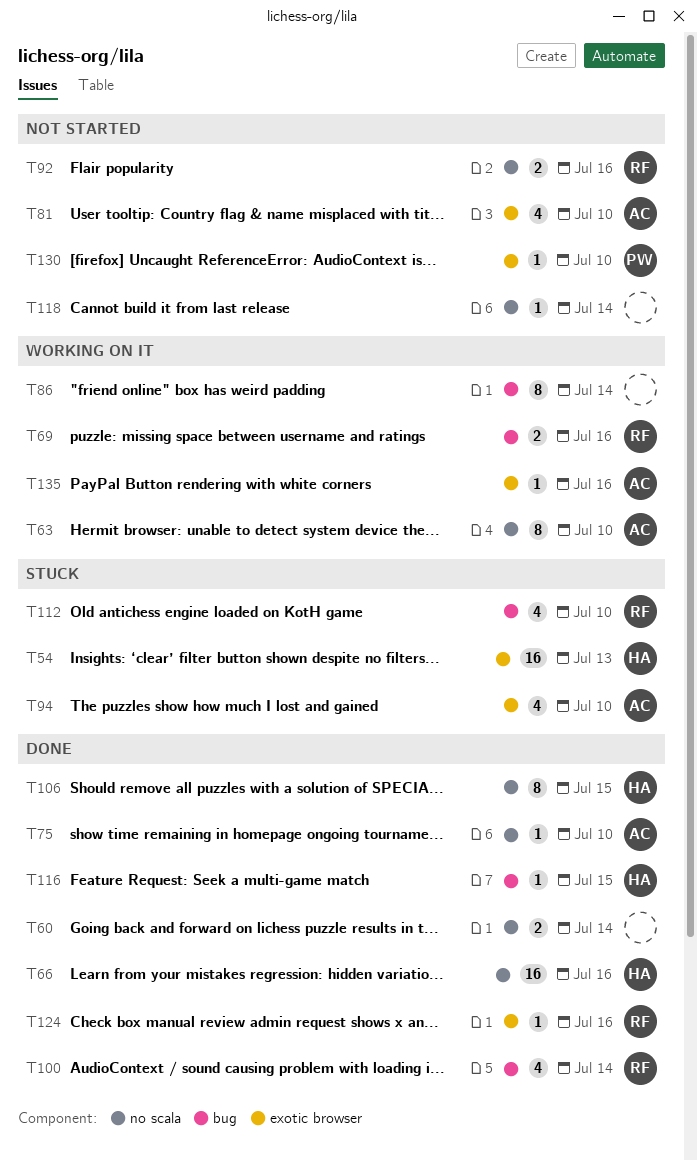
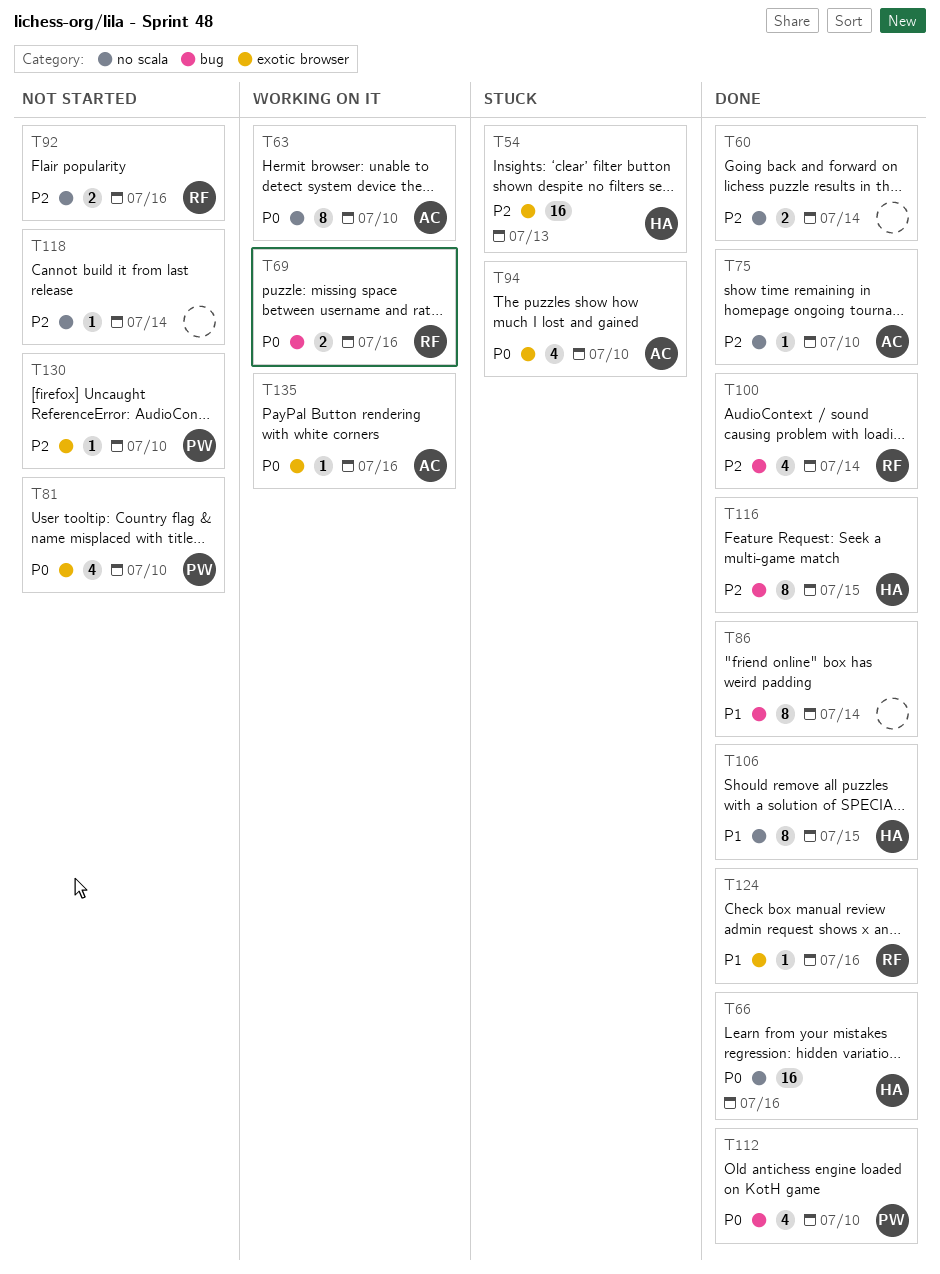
T81, owner: AC -> PW
T86, status: Working on it -> Done
T112, status: Stuck -> Done
T112, owner: RF -> PW
T116, estimate: 1 -> 8

